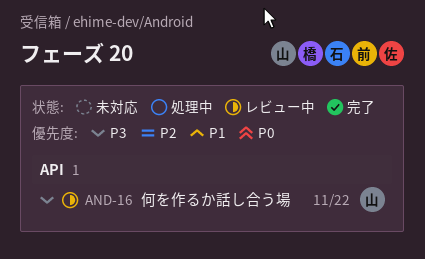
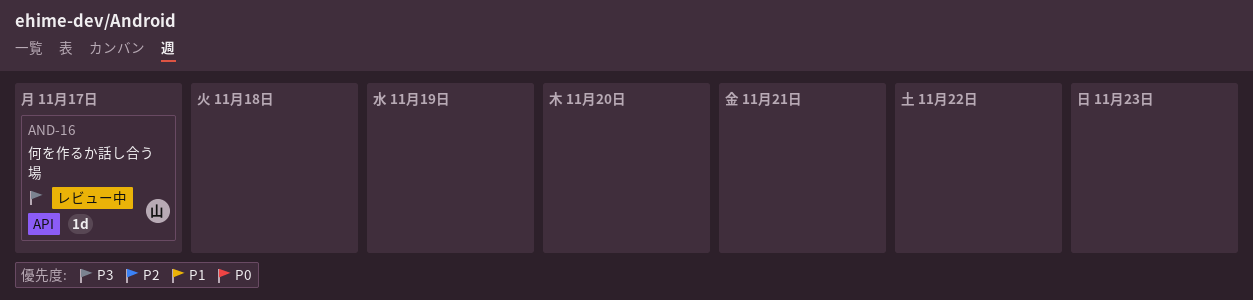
AND-16, due: Nov 22 -> Nov 17

